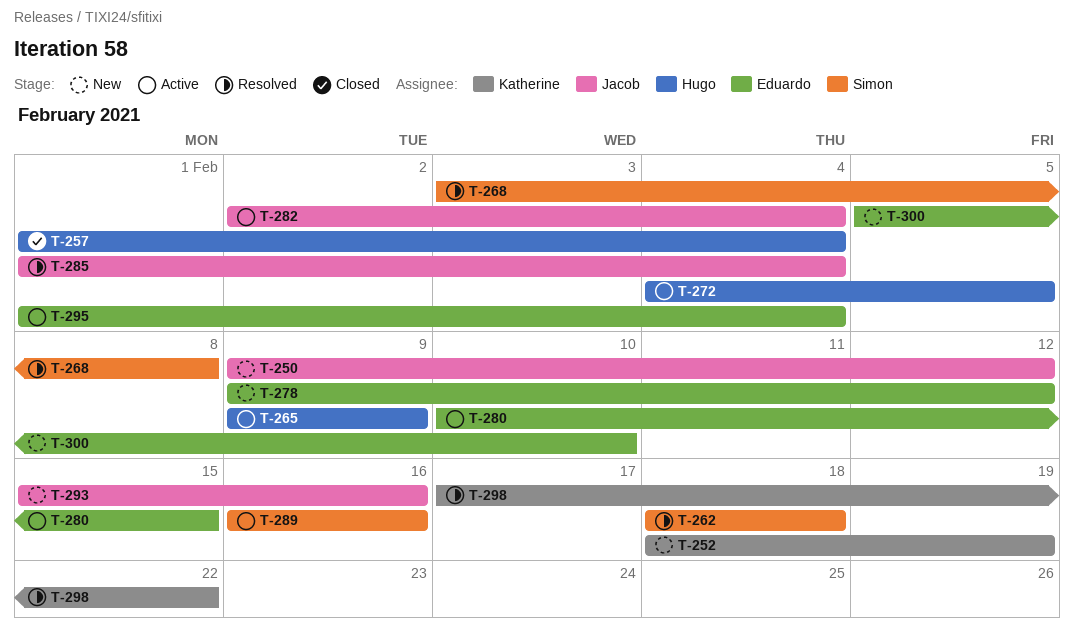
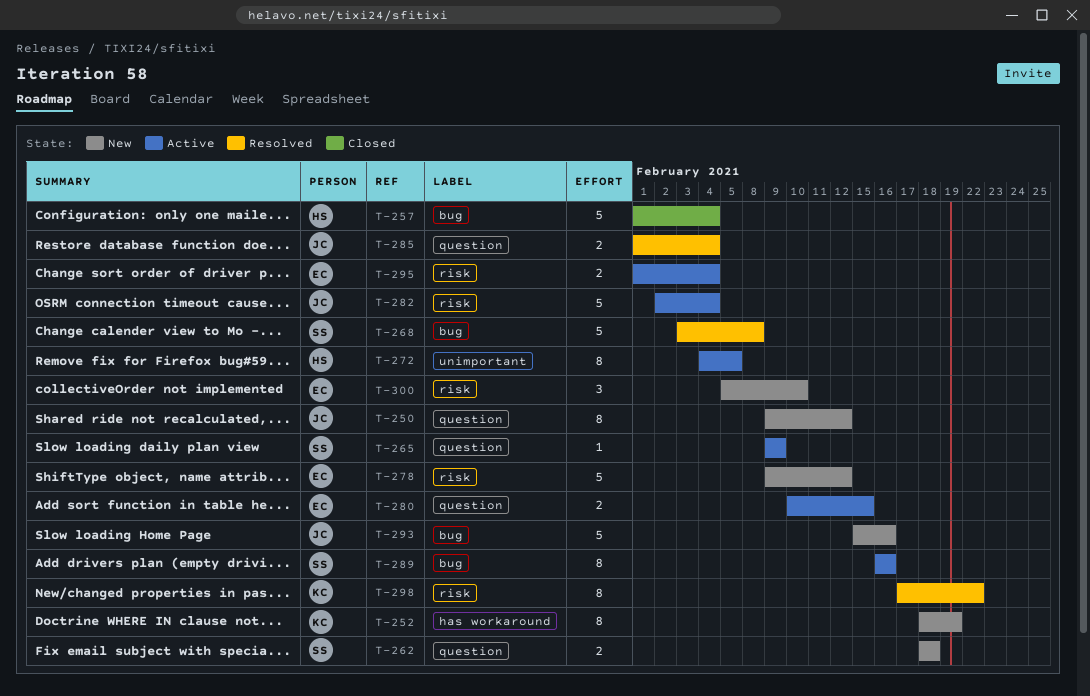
T-262, status: Resolved -> New
T-265, owner: Hugo -> Simon

